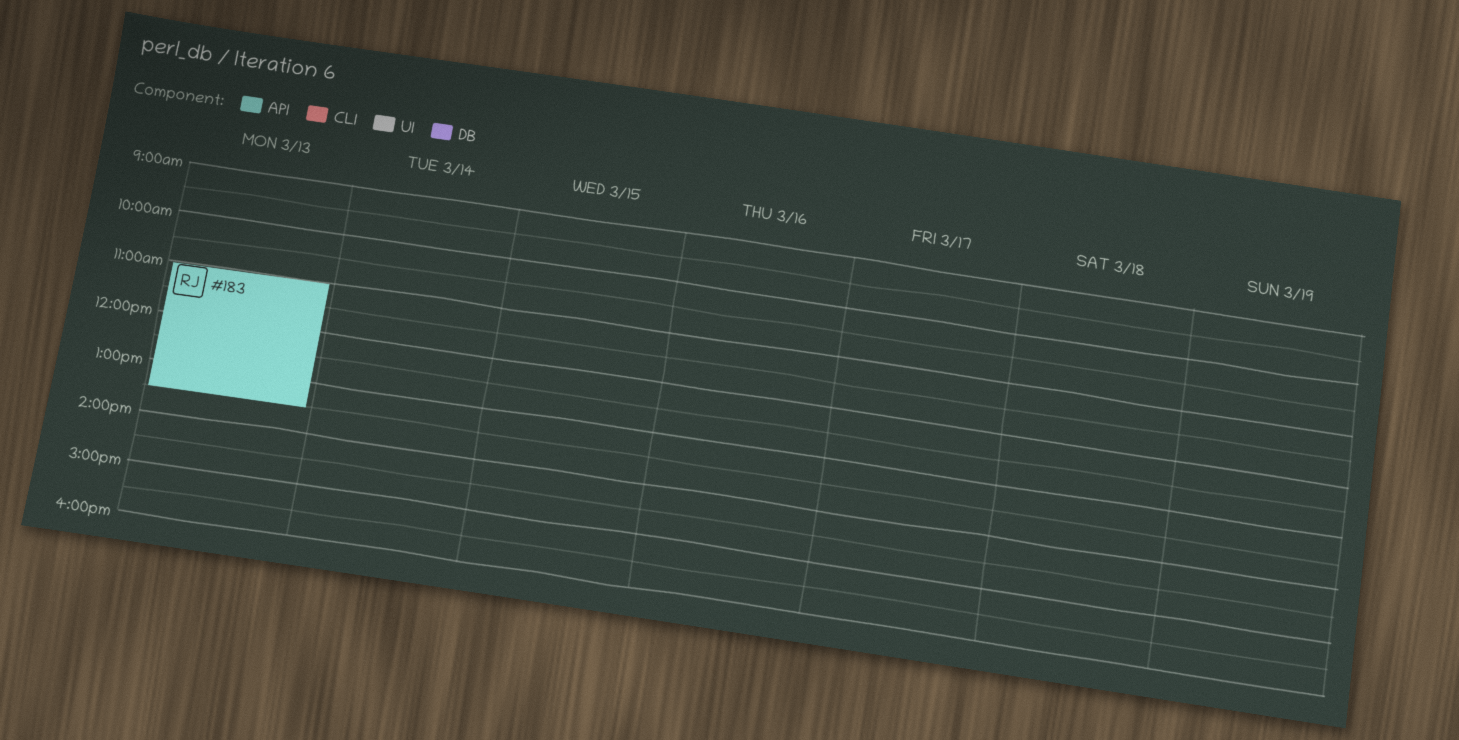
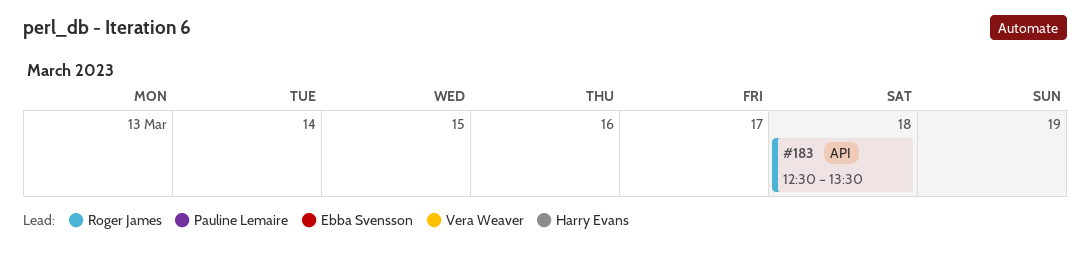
#183, day: Mar 13 -> Mar 18
#183, begins: 11:00 -> 12:30

